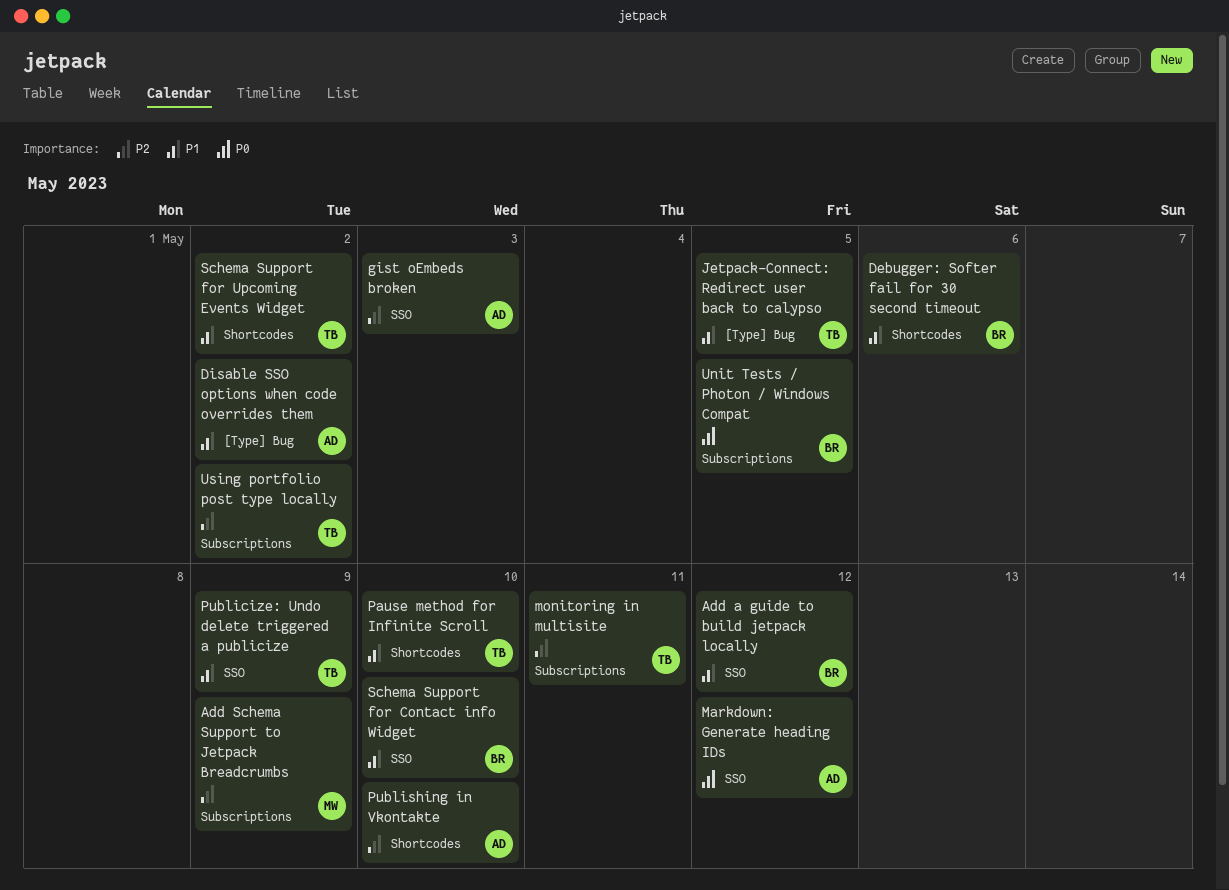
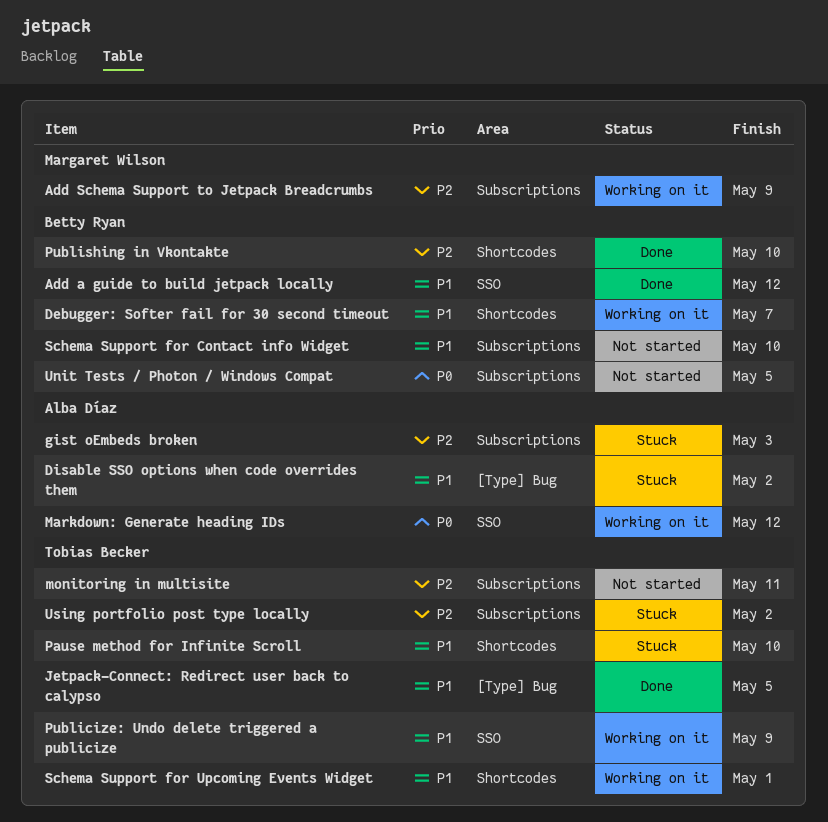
Debugger: Softer fail for 30 second timeout, due: May 6 -> May 7
gist oEmbeds broken, label: SSO -> Subscriptions
Publishing in Vkontakte, owner: Alba Díaz -> Betty Ryan
Schema Support for Contact info Widget, label: SSO -> Subscriptions
Schema Support for Upcoming Events Widget, due: May 2 -> May 1

